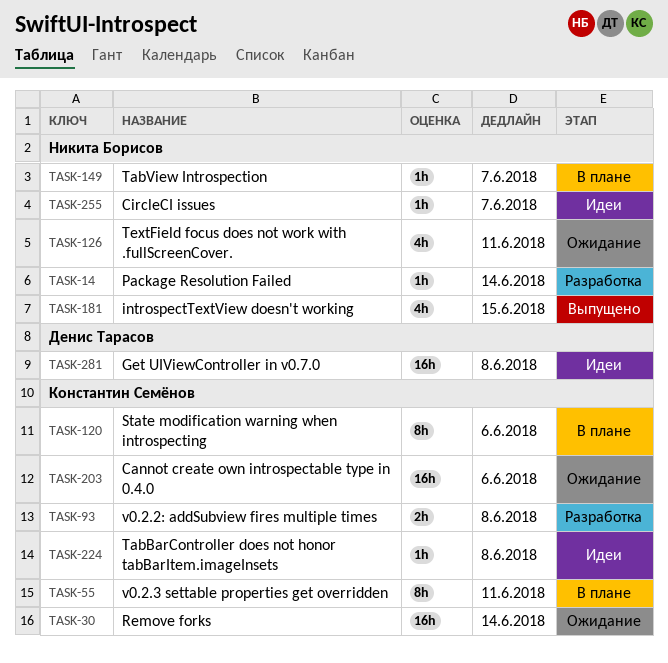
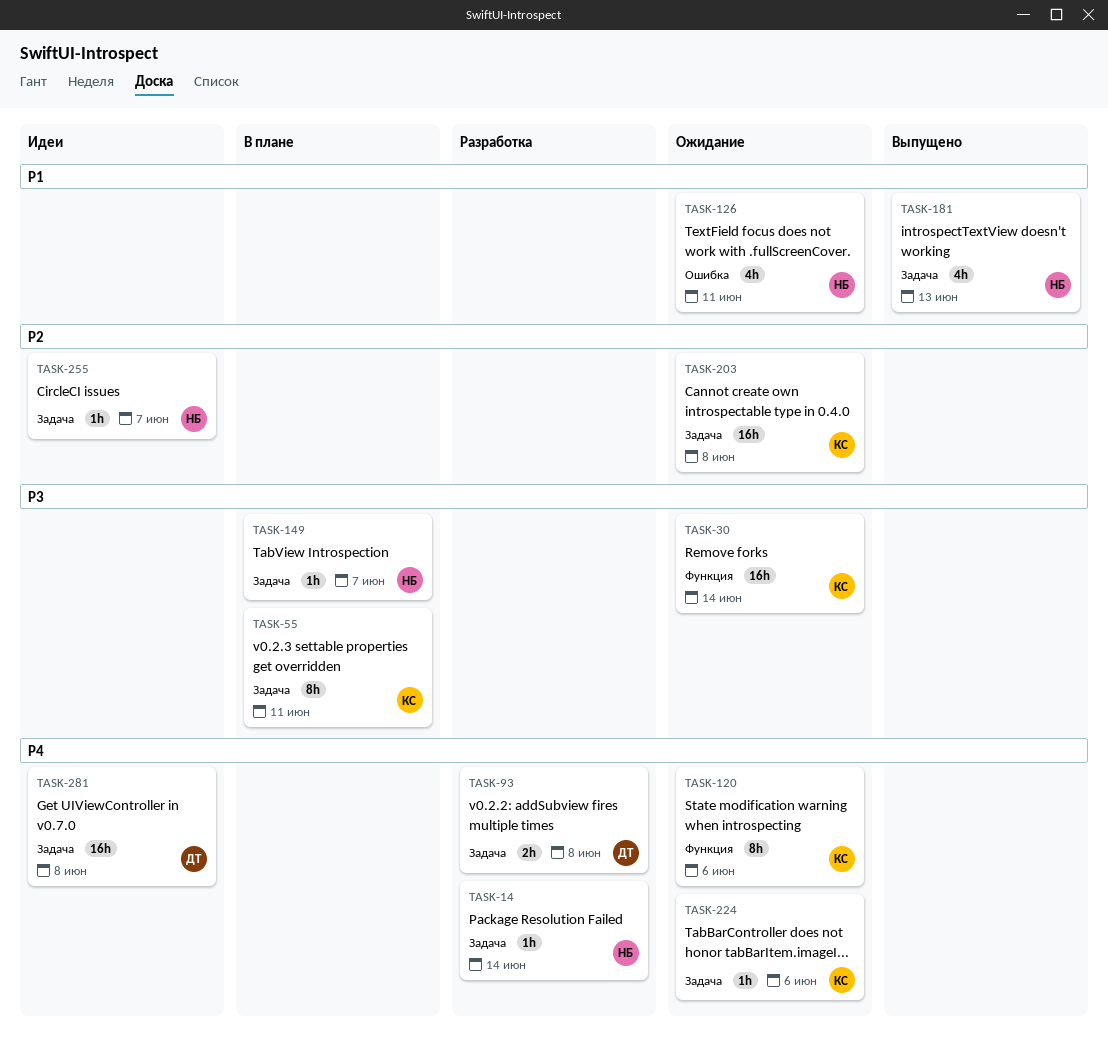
TASK-93, owner: Константин Семёнов -> Денис Тарасов
TASK-120, status: В плане -> Ожидание
TASK-181, due: Jun 15 -> Jun 13
TASK-203, due: Jun 6 -> Jun 8
TASK-224, status: Идеи -> Ожидание
TASK-224, due: Jun 8 -> Jun 6

